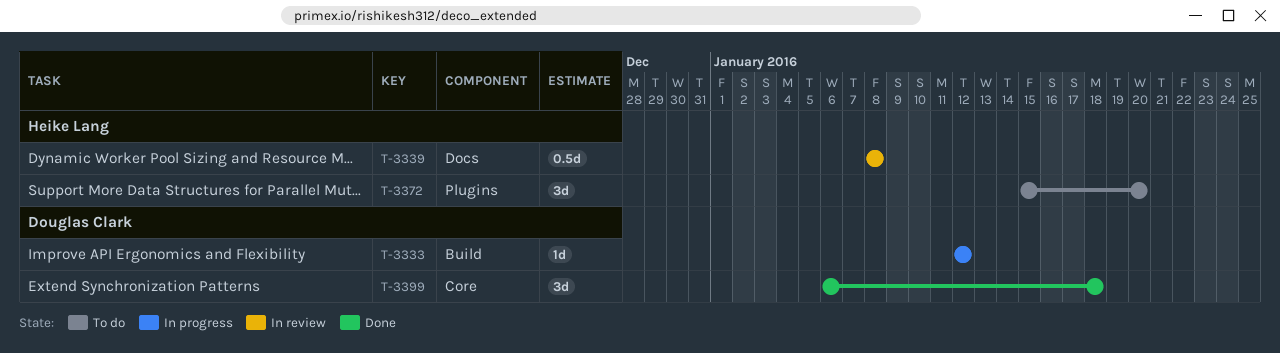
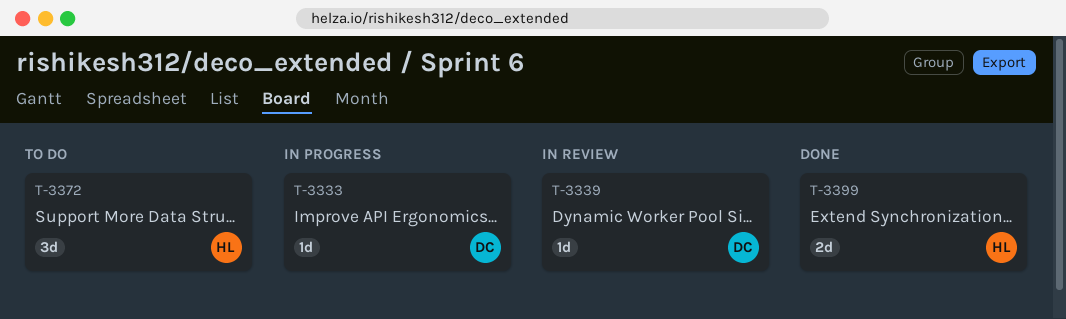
T-3339, owner: Heike Lang -> Douglas Clark
T-3339, estimate: 0.5d -> 1d
T-3399, owner: Douglas Clark -> Heike Lang
T-3399, estimate: 3d -> 2d

